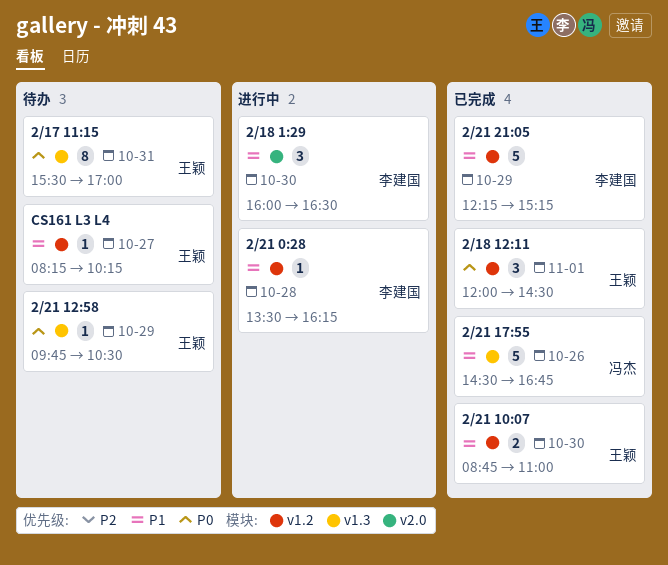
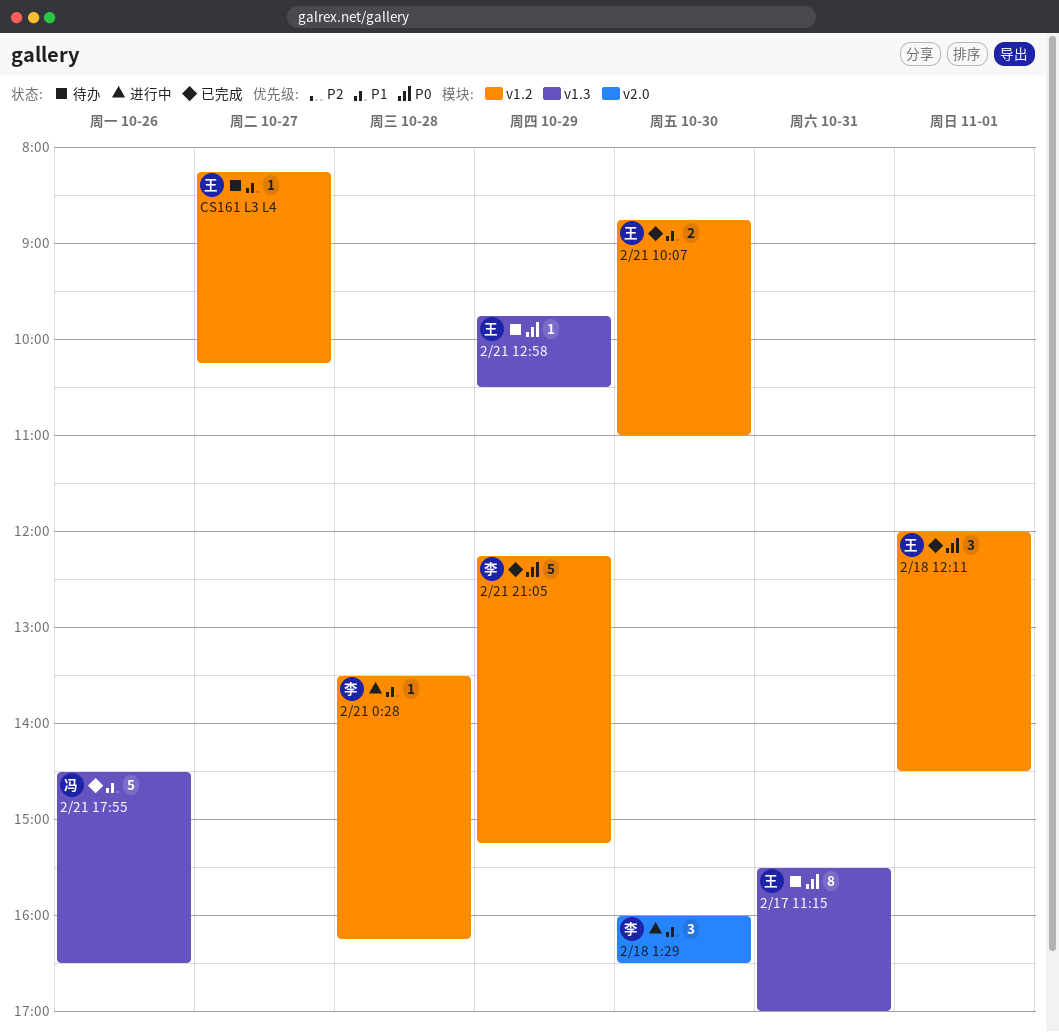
2/21 17:55, ends: 16:45 -> 16:30
2/21 21:05, priority: P1 -> P0

